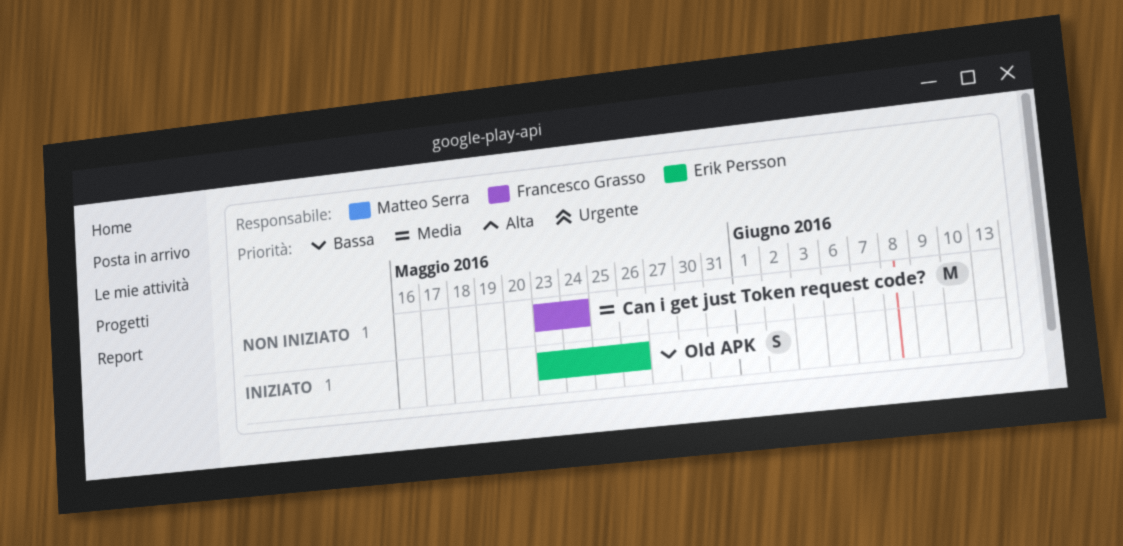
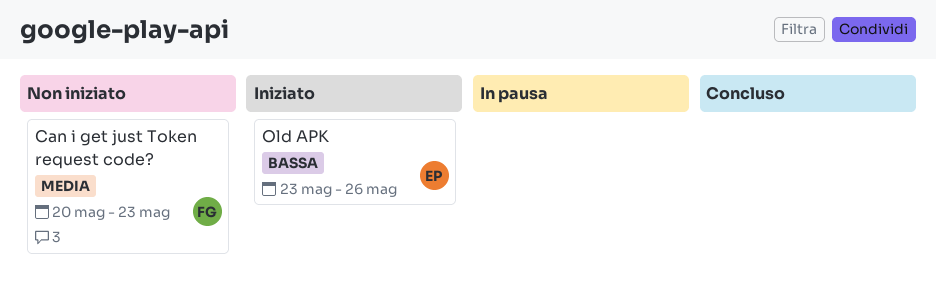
Can i get just Token request code?, start: May 23 -> May 20
Can i get just Token request code?, due: May 24 -> May 23

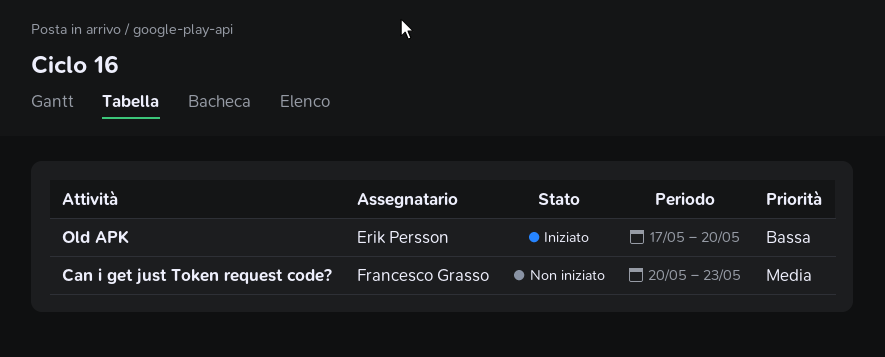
Old APK, start: May 23 -> May 17
Old APK, due: May 26 -> May 20

